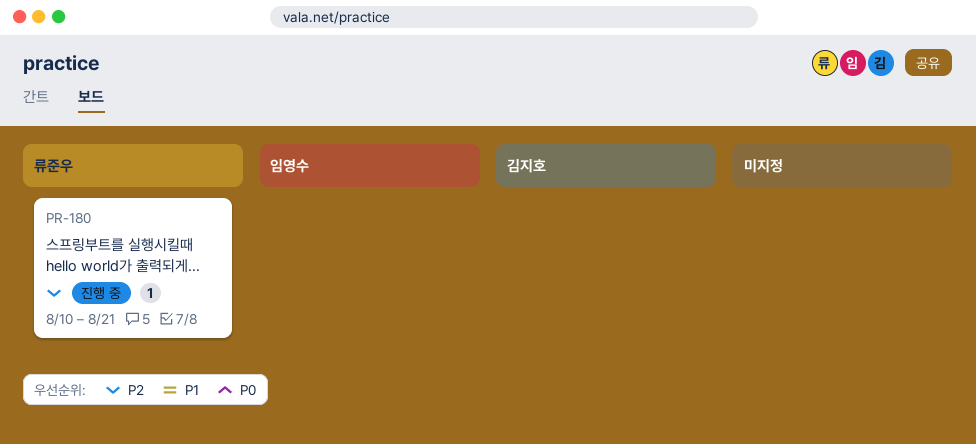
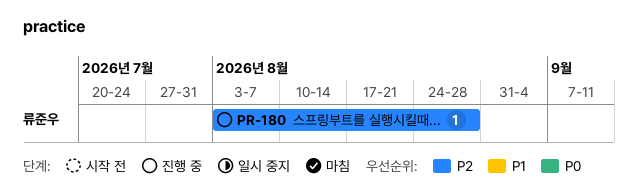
PR-180, start: Aug 10 -> Aug 3
PR-180, due: Aug 21 -> Aug 28

